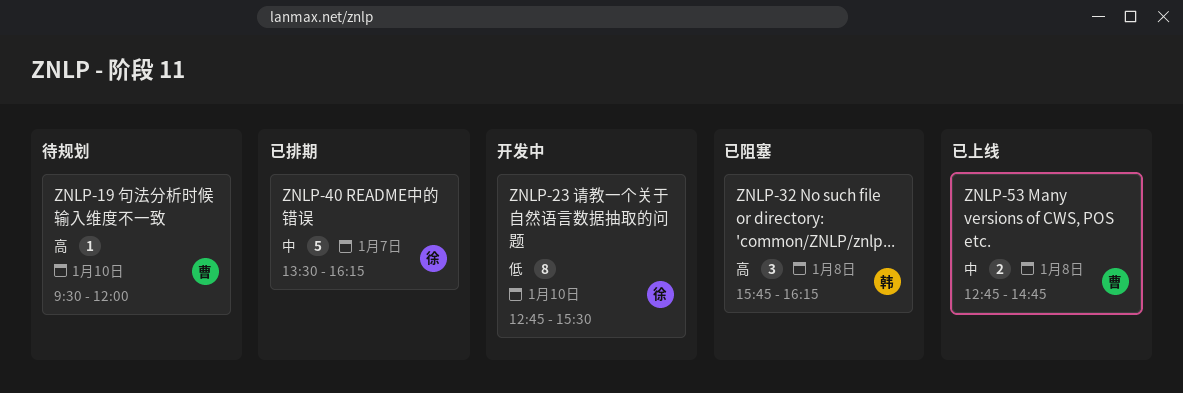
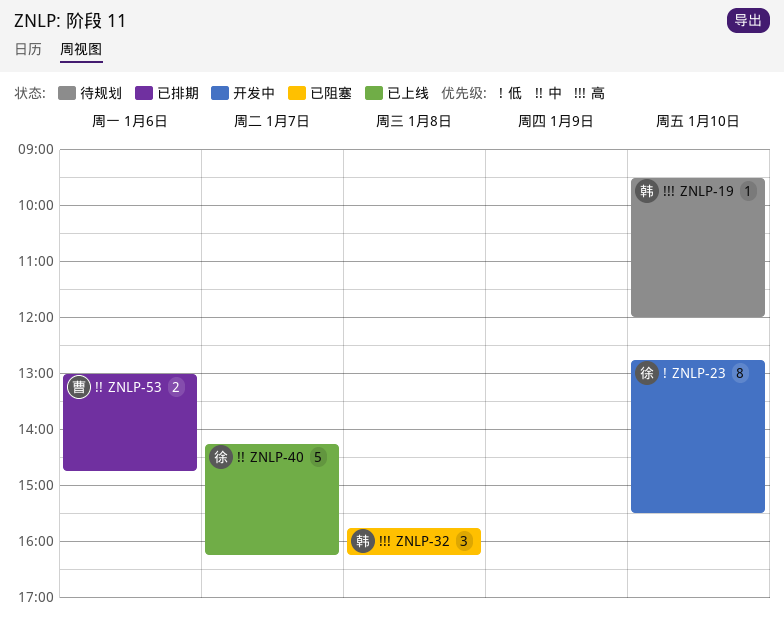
ZNLP-19, owner: 曹 -> 韩
ZNLP-40, status: 已排期 -> 已上线
ZNLP-40, begins: 13:30 -> 14:15
ZNLP-53, status: 已上线 -> 已排期
ZNLP-53, day: Jan 8 -> Jan 6
ZNLP-53, begins: 12:45 -> 13:00

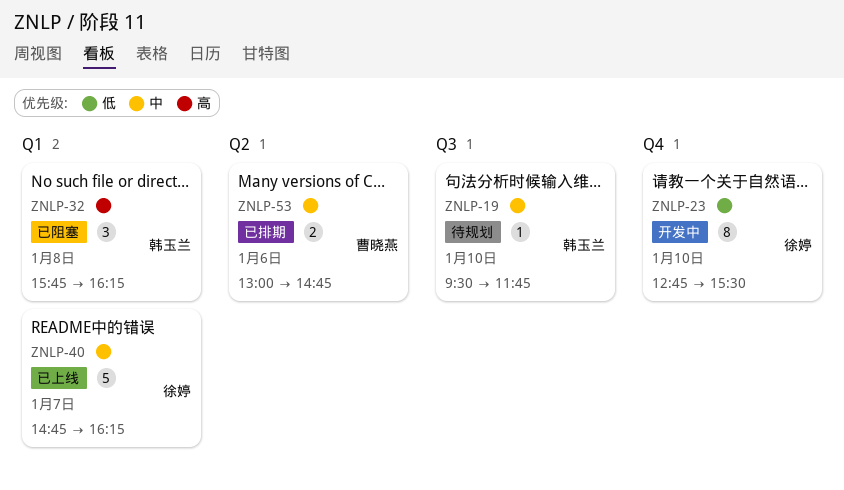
ZNLP-19, priority: 高 -> 中
ZNLP-19, ends: 12:00 -> 11:45
ZNLP-40, begins: 14:15 -> 14:45

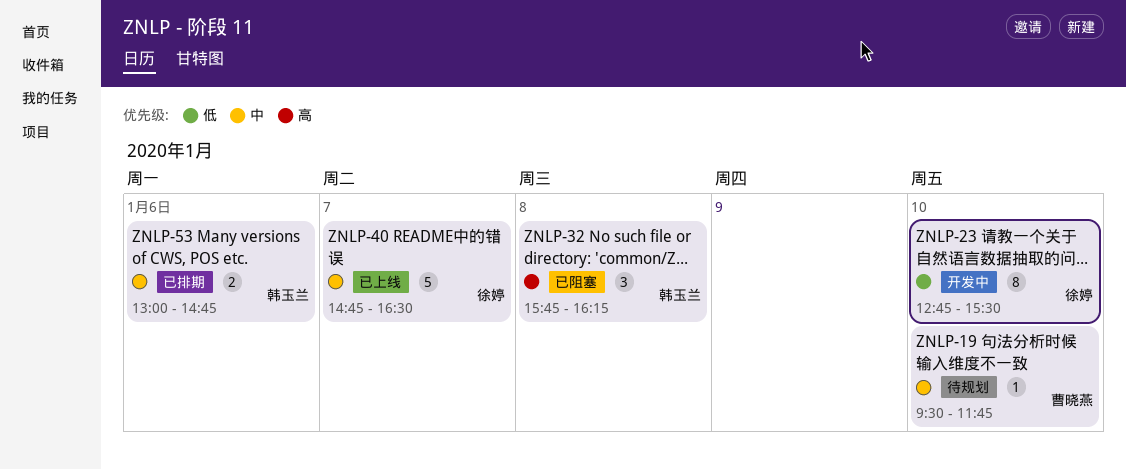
ZNLP-19, owner: 韩玉兰 -> 曹晓燕
ZNLP-40, ends: 16:15 -> 16:30
ZNLP-53, owner: 曹晓燕 -> 韩玉兰

